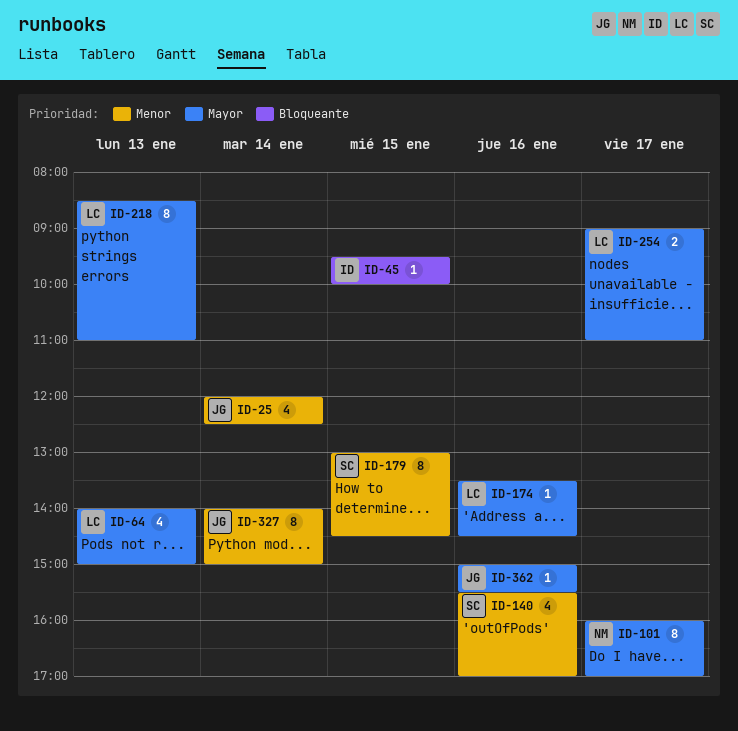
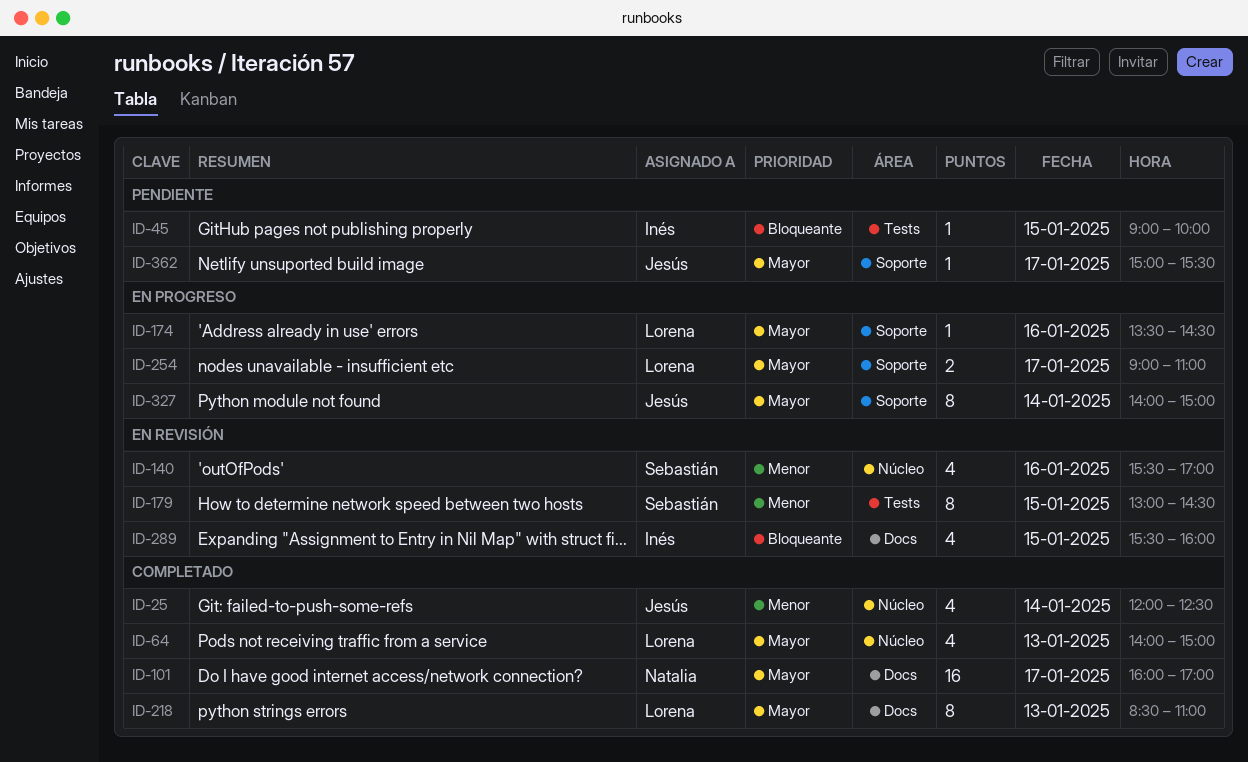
ID-45, begins: 09:30 -> 09:00
ID-101, estimate: 8 -> 16
ID-289: none -> present
ID-327, priority: Menor -> Mayor
ID-362, day: Jan 16 -> Jan 17

